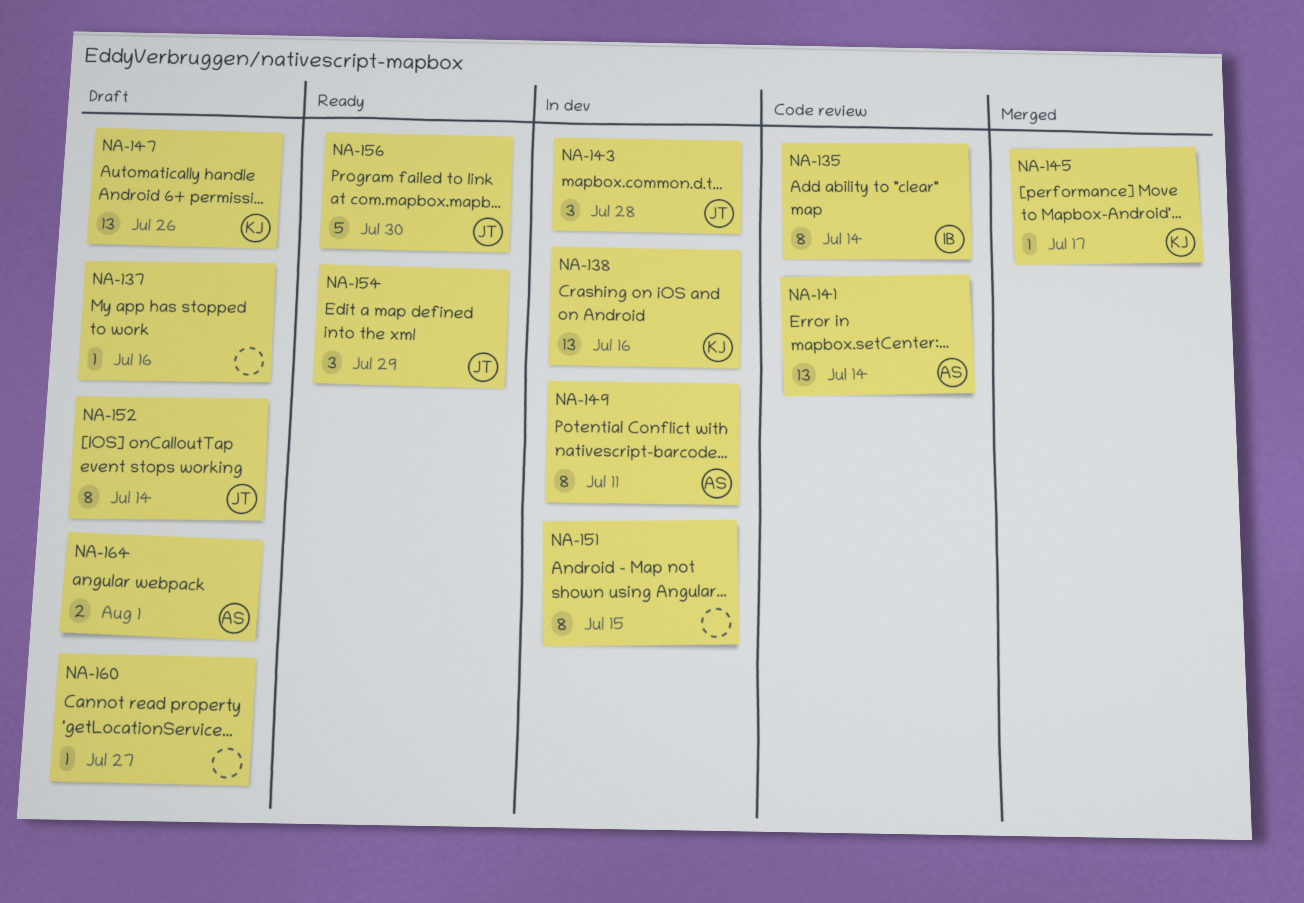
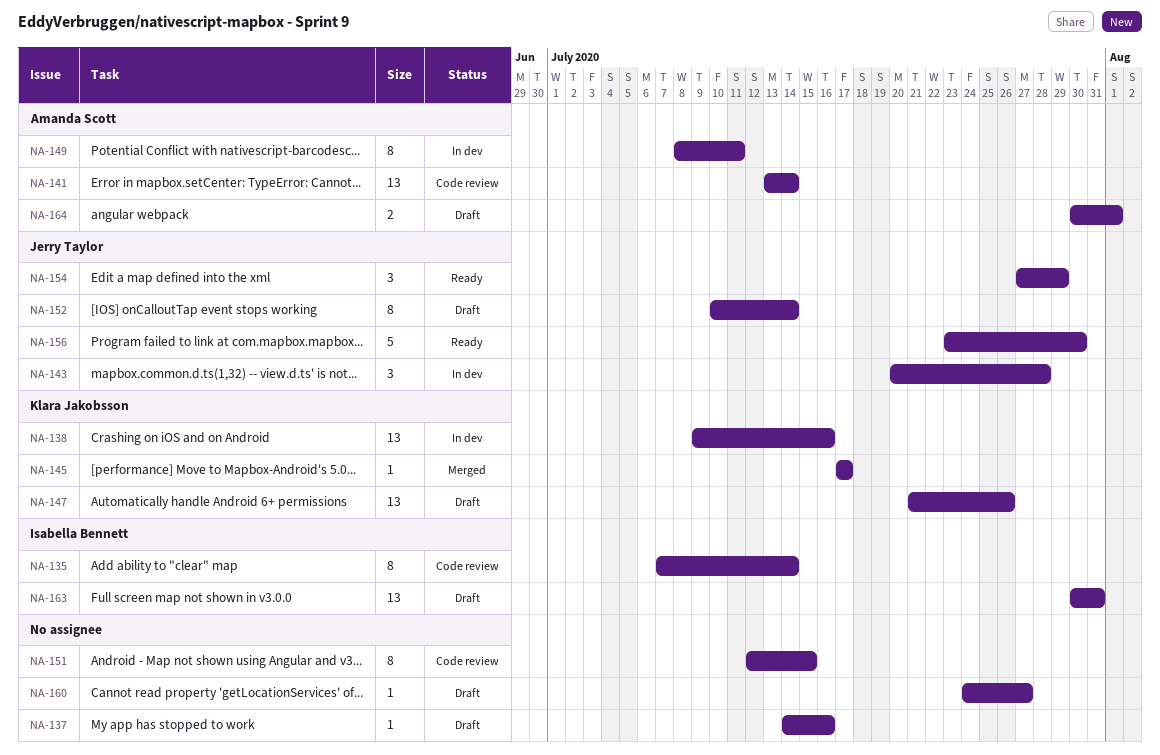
NA-151, status: In dev -> Code review
NA-163: none -> present

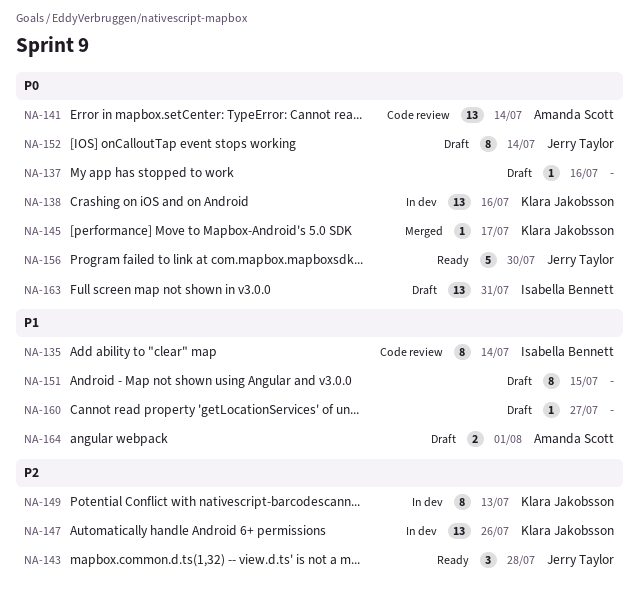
NA-143, status: In dev -> Ready
NA-147, status: Draft -> In dev
NA-149, owner: Amanda Scott -> Klara Jakobsson
NA-149, due: Jul 11 -> Jul 13
NA-151, status: Code review -> Draft
NA-154: present -> none

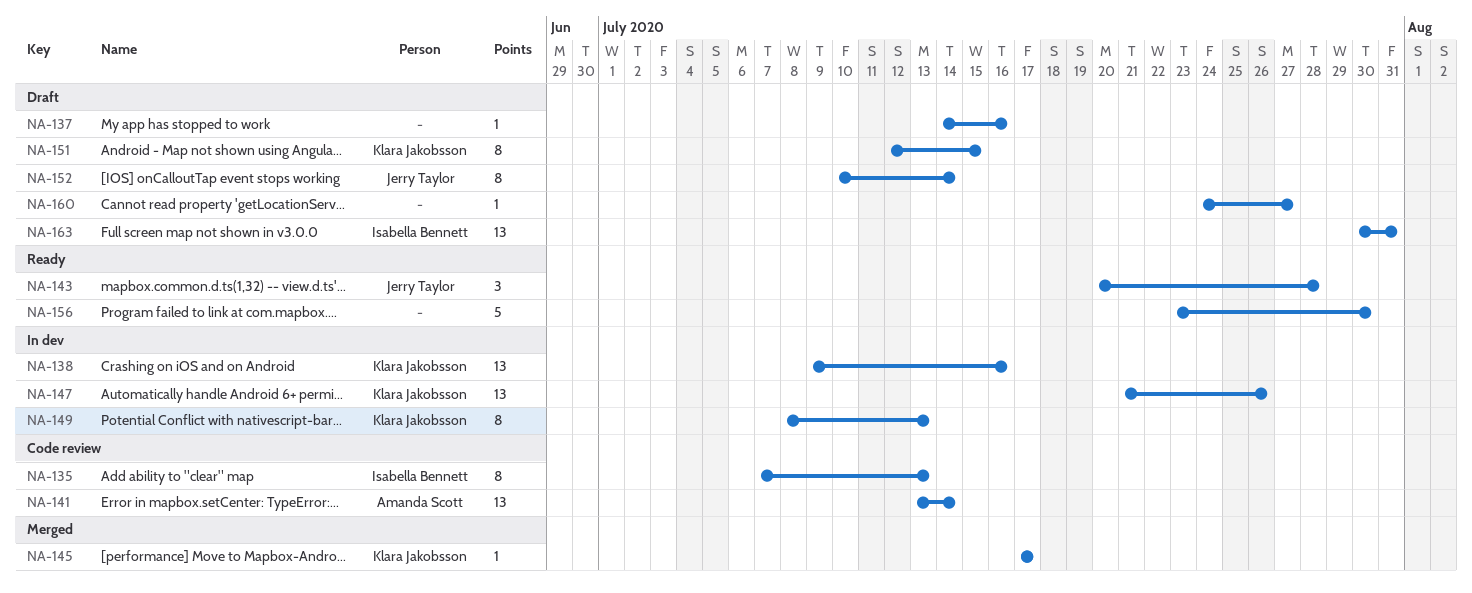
NA-135, due: Jul 14 -> Jul 13
NA-151, owner: none -> Klara Jakobsson
NA-156, owner: Jerry Taylor -> none
NA-164: present -> none

